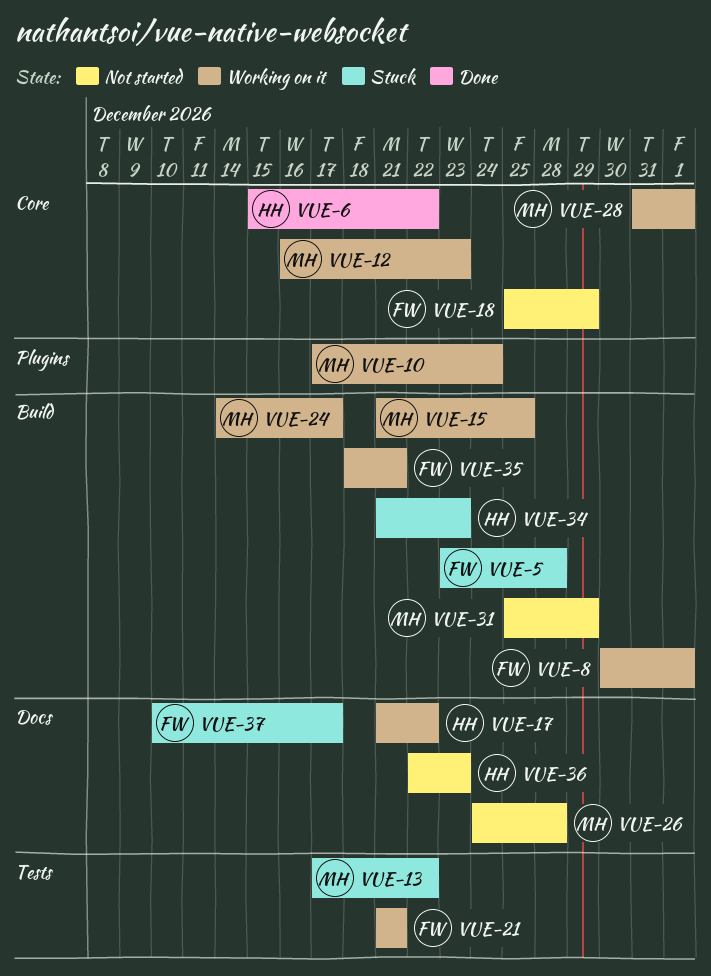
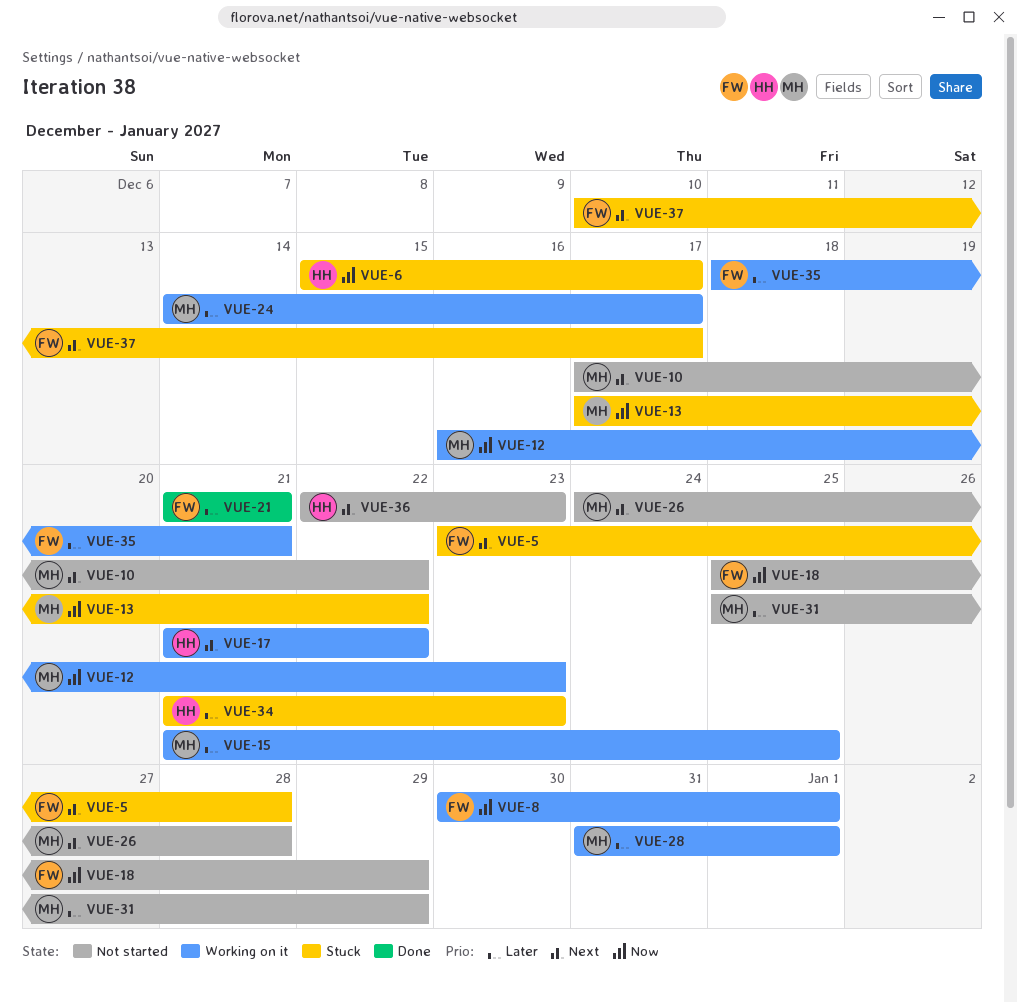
VUE-6, status: Done -> Stuck
VUE-6, due: Dec 22 -> Dec 17
VUE-10, status: Working on it -> Not started
VUE-10, due: Dec 24 -> Dec 22
VUE-21, status: Working on it -> Done

